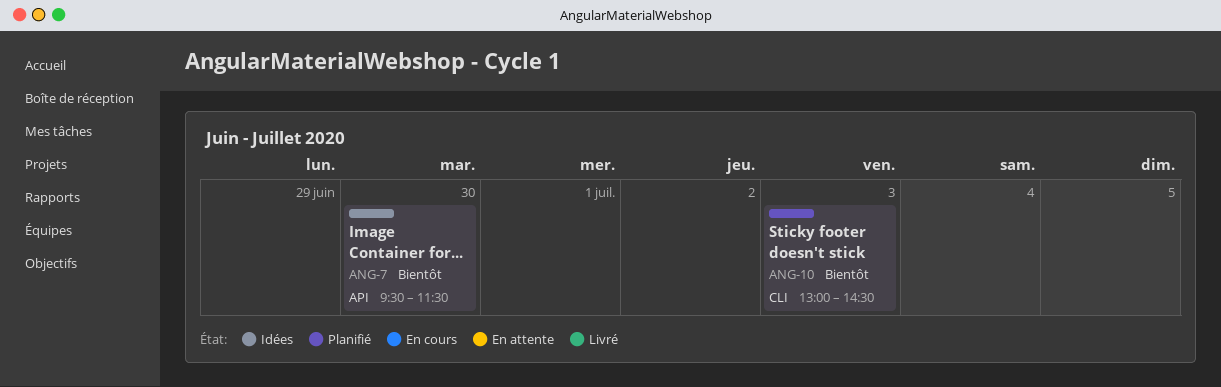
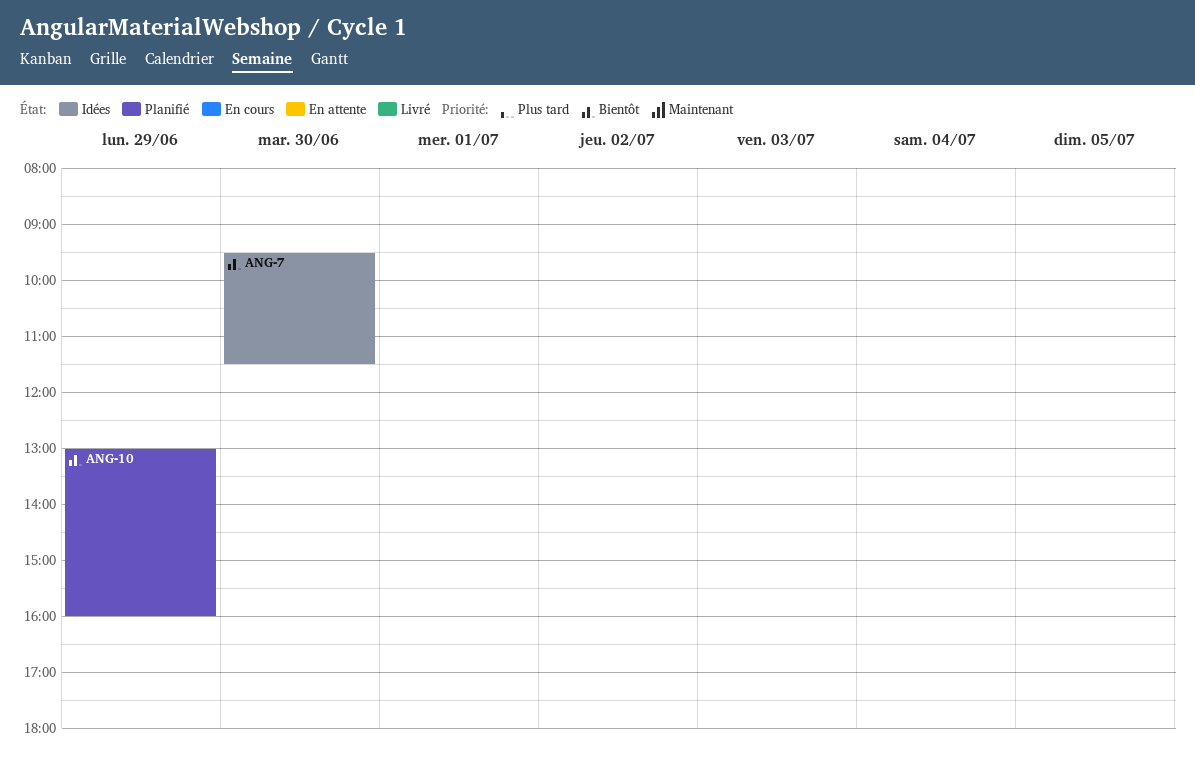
ANG-10, day: Jul 3 -> Jun 29
ANG-10, ends: 14:30 -> 16:00

